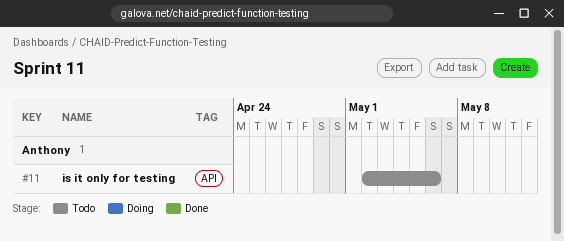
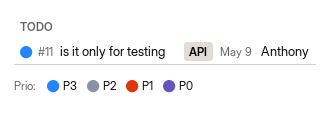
#11, due: May 6 -> May 9

